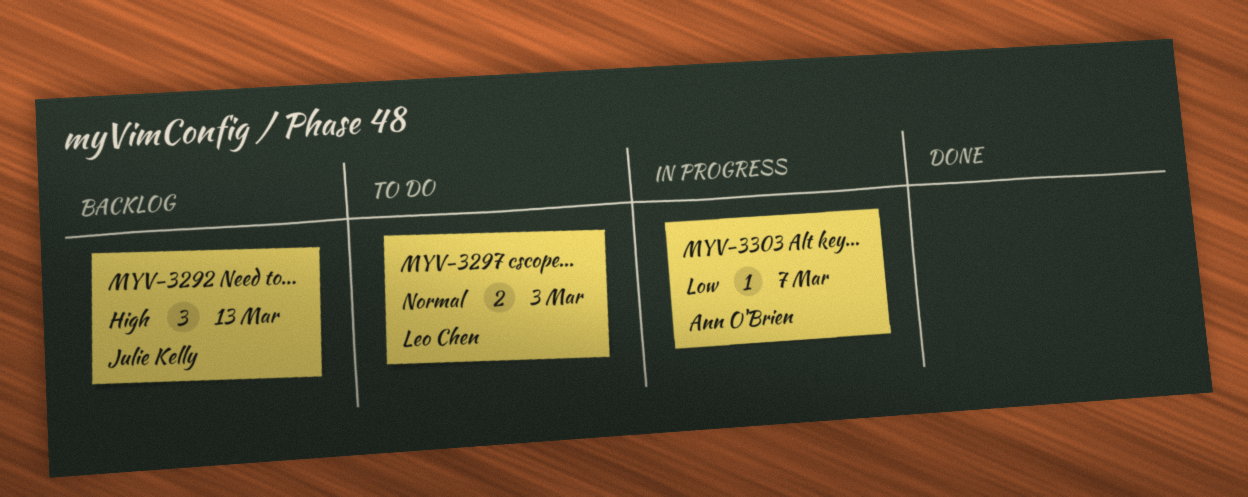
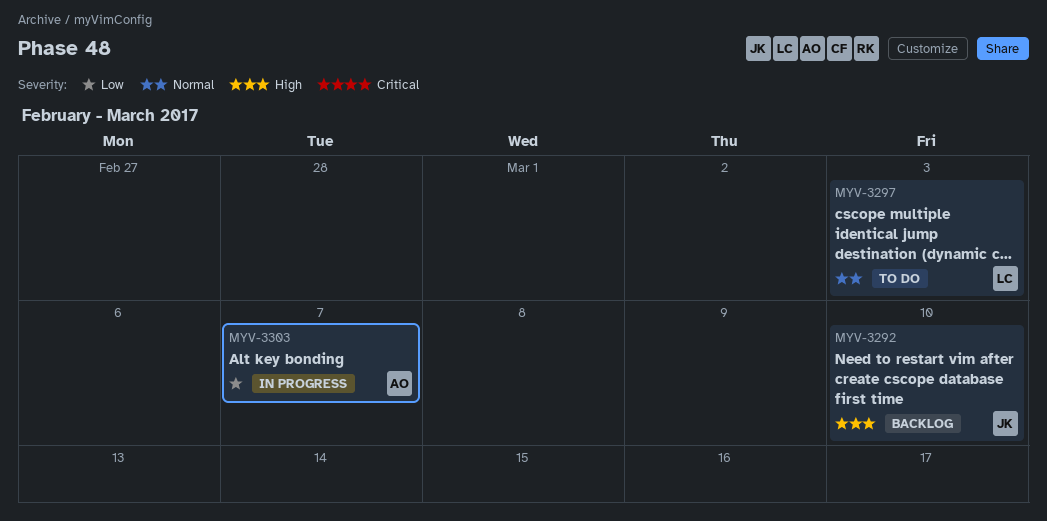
MYV-3292, due: Mar 13 -> Mar 10

